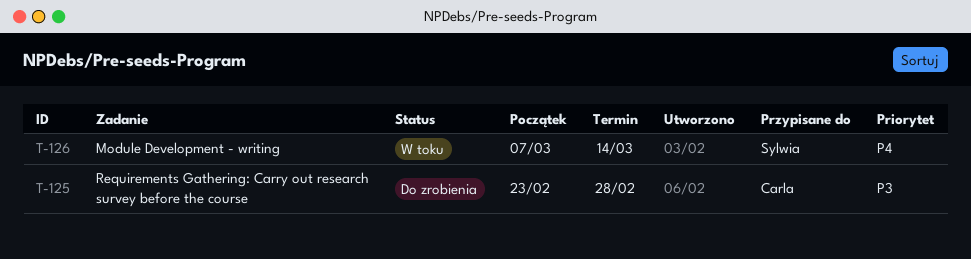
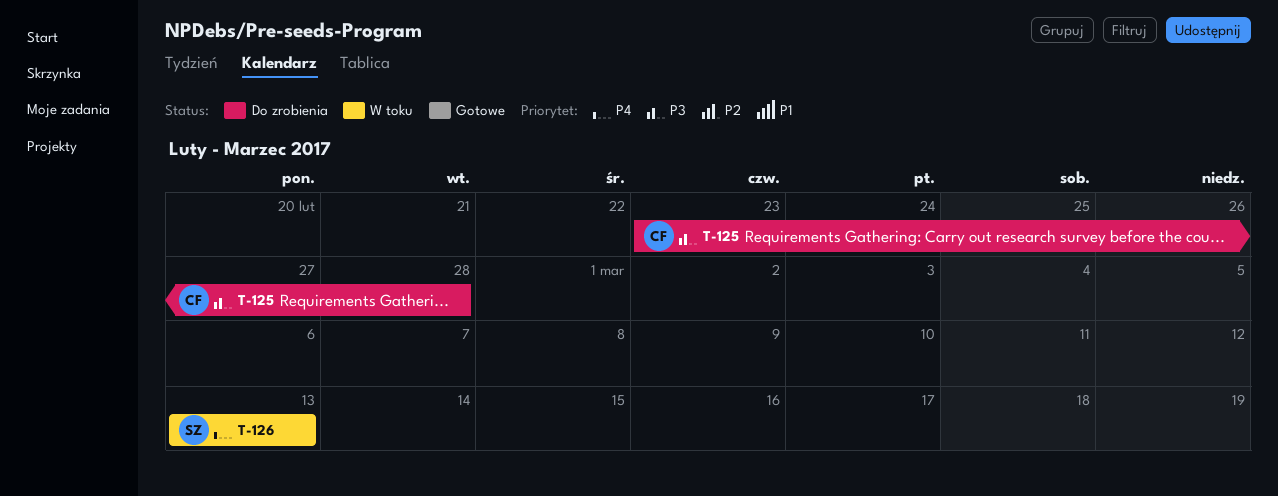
T-126, start: Mar 7 -> Mar 13
T-126, due: Mar 14 -> Mar 13

